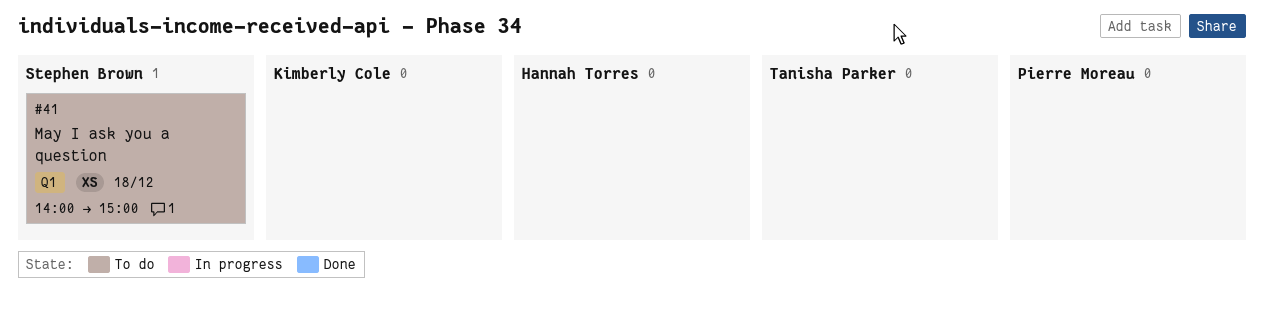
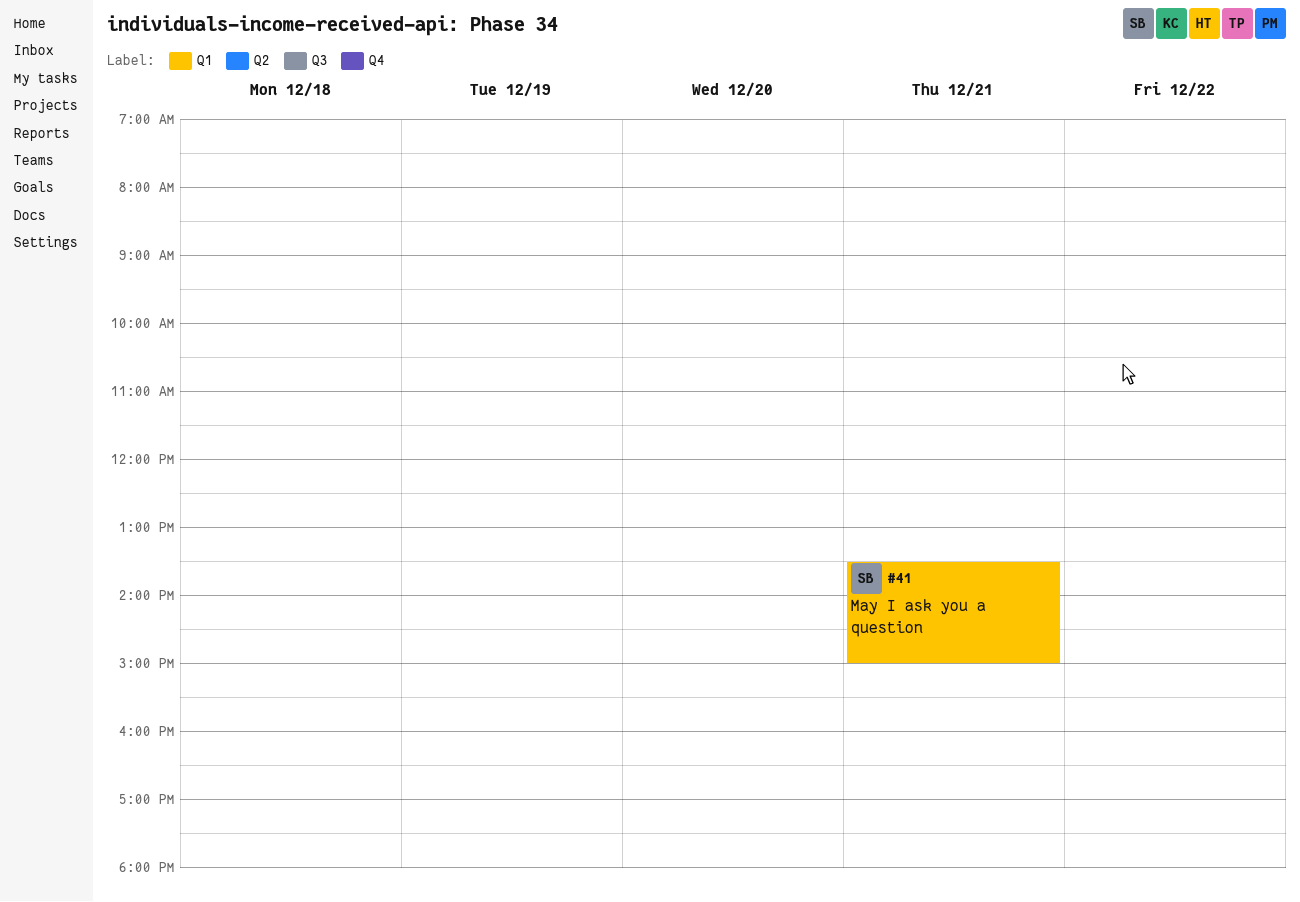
#41, day: Dec 18 -> Dec 21
#41, begins: 14:00 -> 13:30

